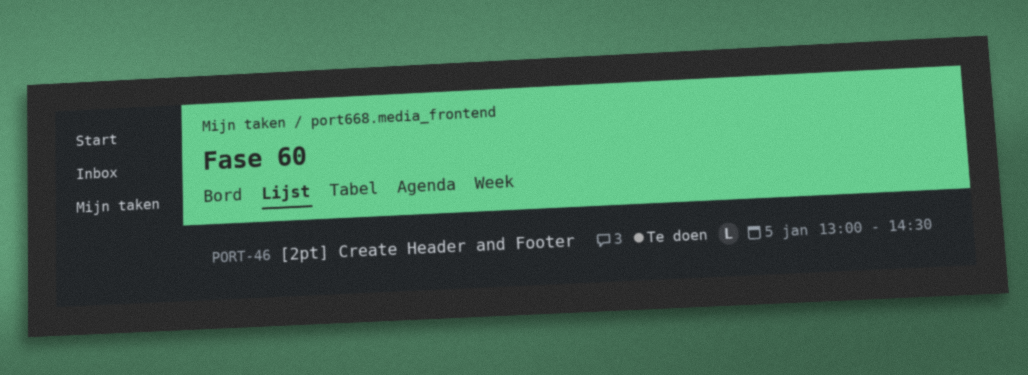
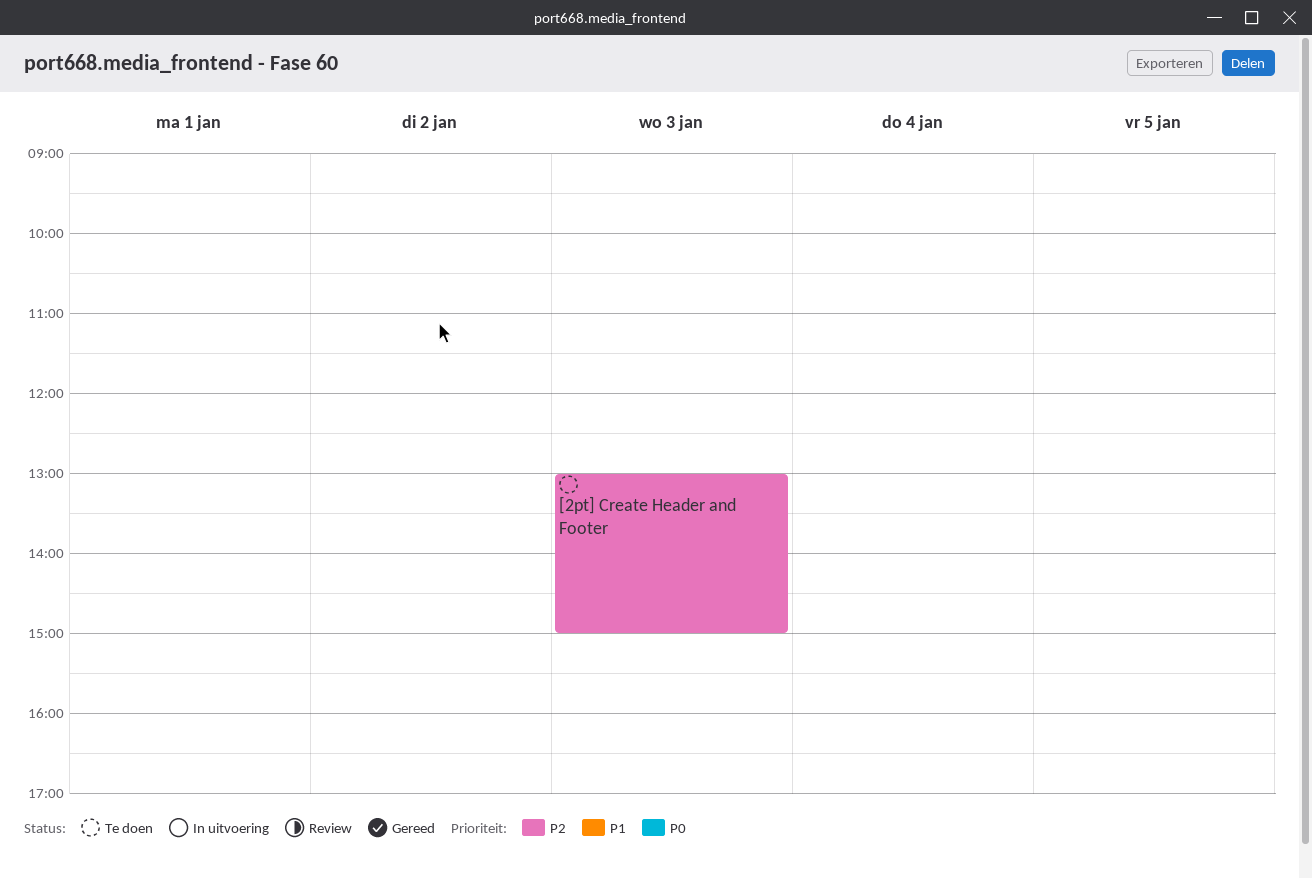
[2pt] Create Header and Footer, day: Jan 5 -> Jan 3
[2pt] Create Header and Footer, ends: 14:30 -> 15:00

